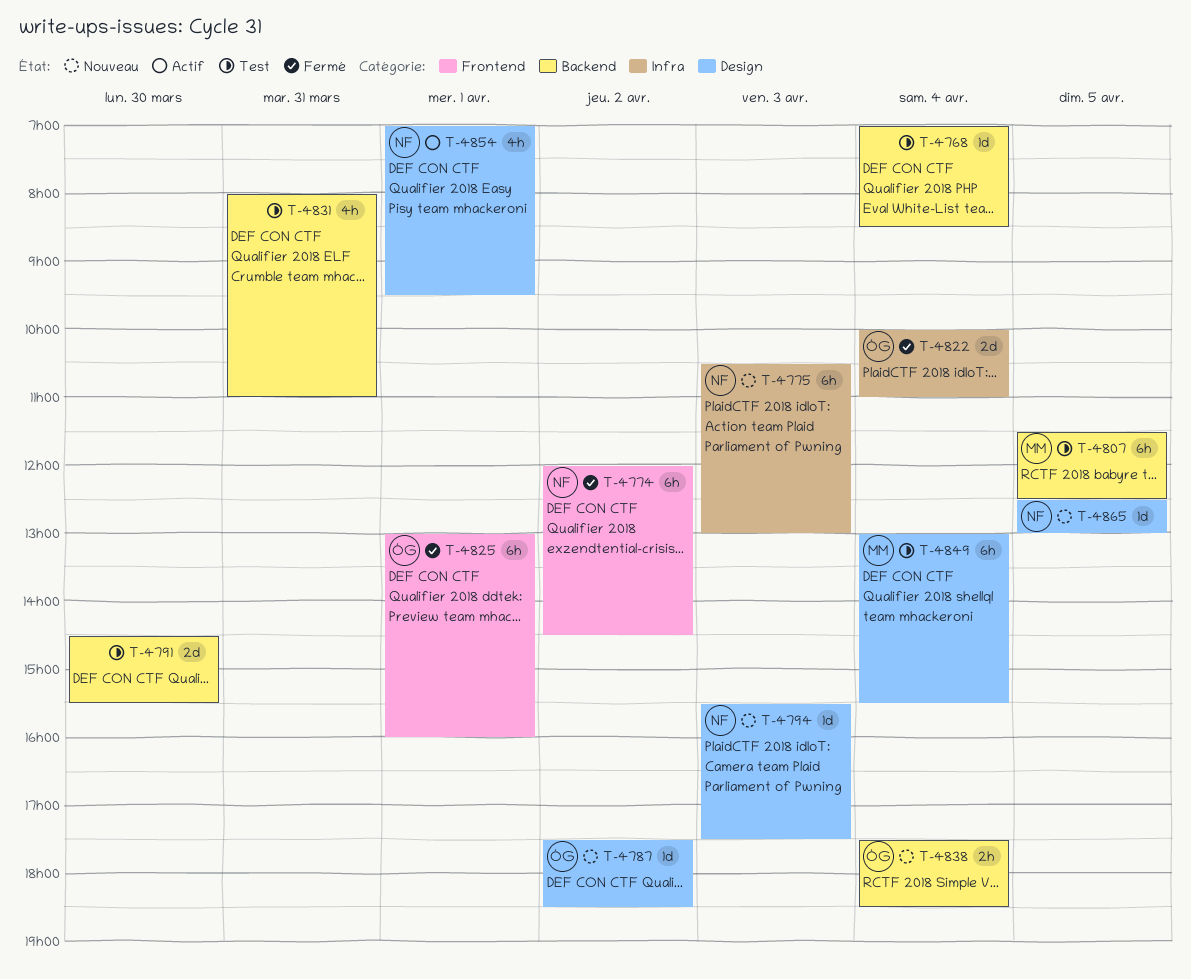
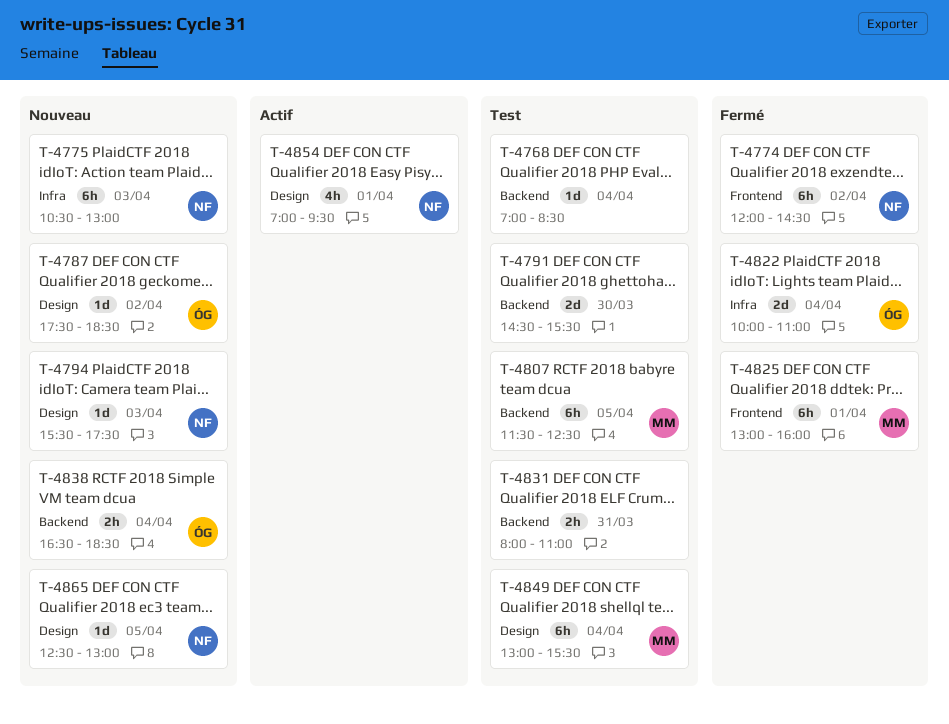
T-4825, owner: ÓG -> MM
T-4831, estimate: 4h -> 2h
T-4838, begins: 17:30 -> 16:30

